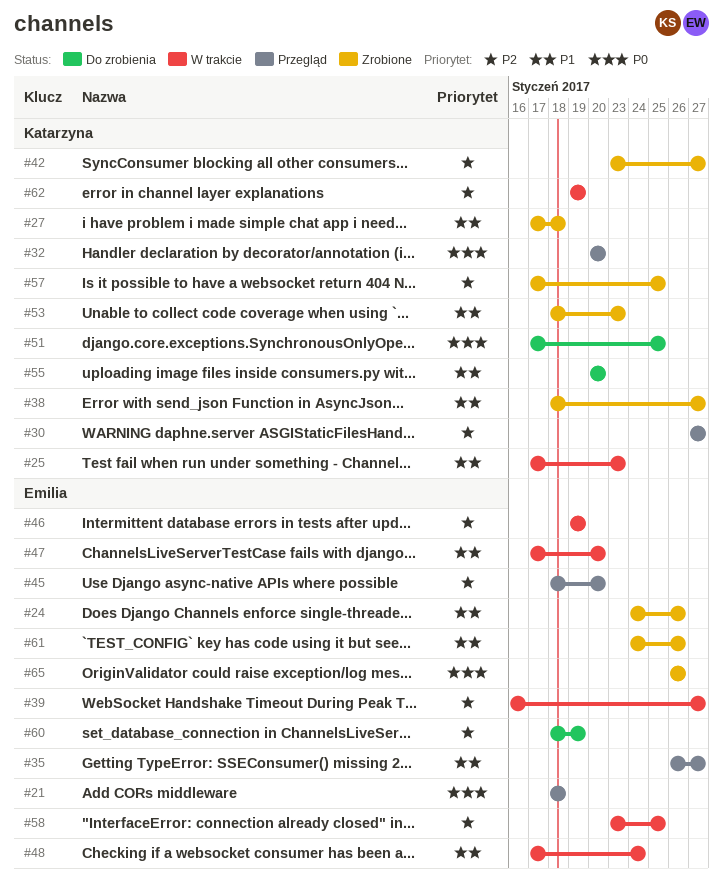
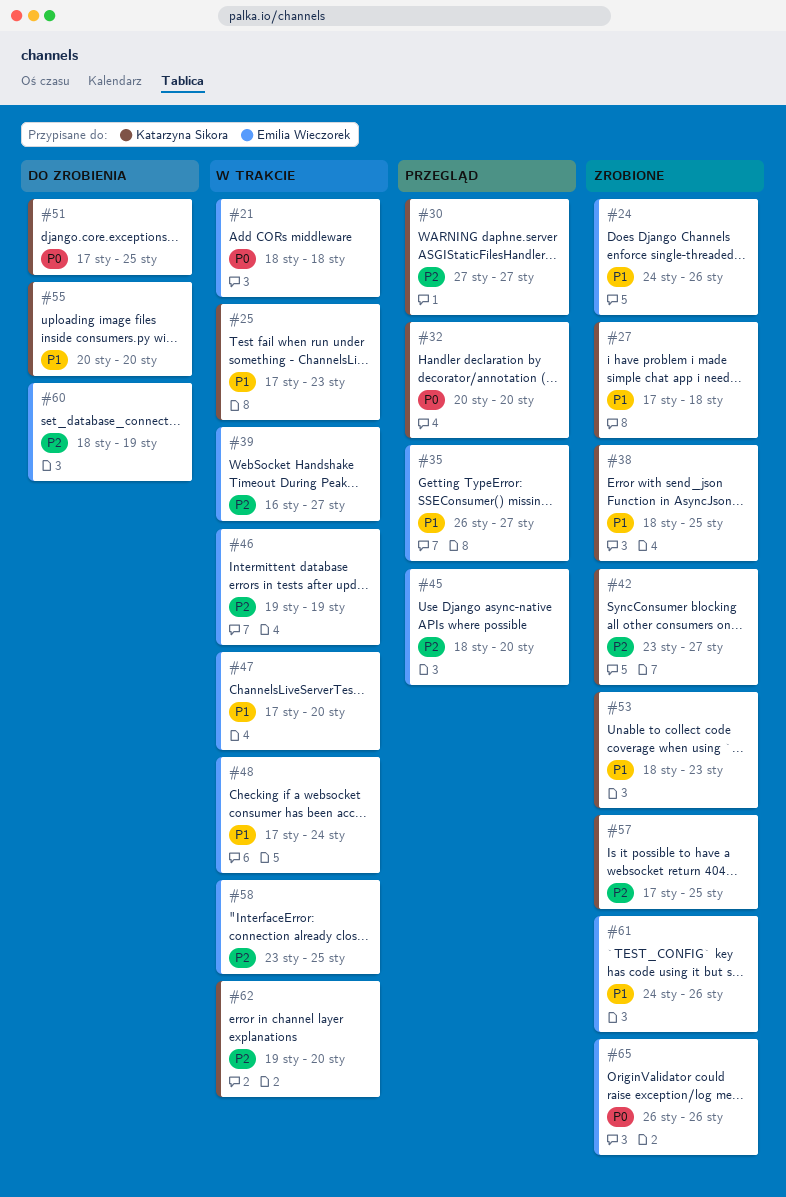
#21, status: Przegląd -> W trakcie
#38, due: Jan 27 -> Jan 25
#62, due: Jan 19 -> Jan 20

